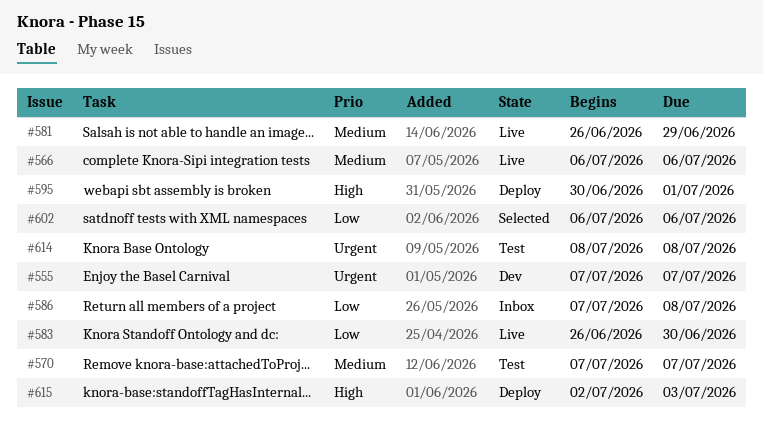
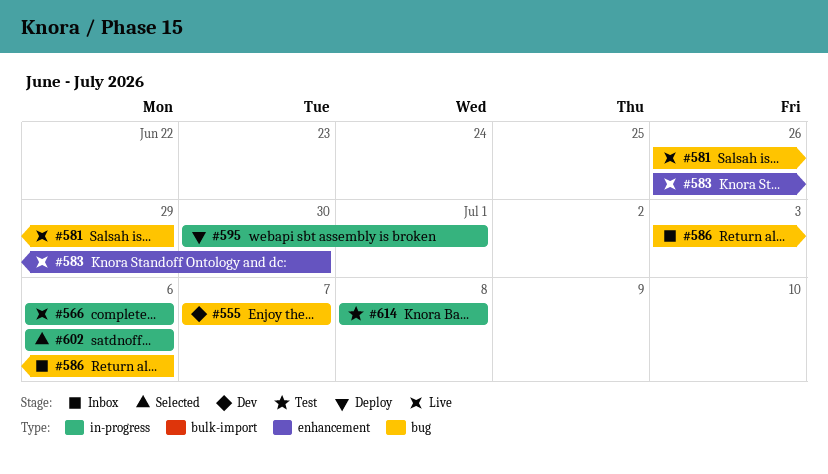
#570: present -> none
#586, start: Jul 7 -> Jul 3
#586, due: Jul 8 -> Jul 6
#615: present -> none

